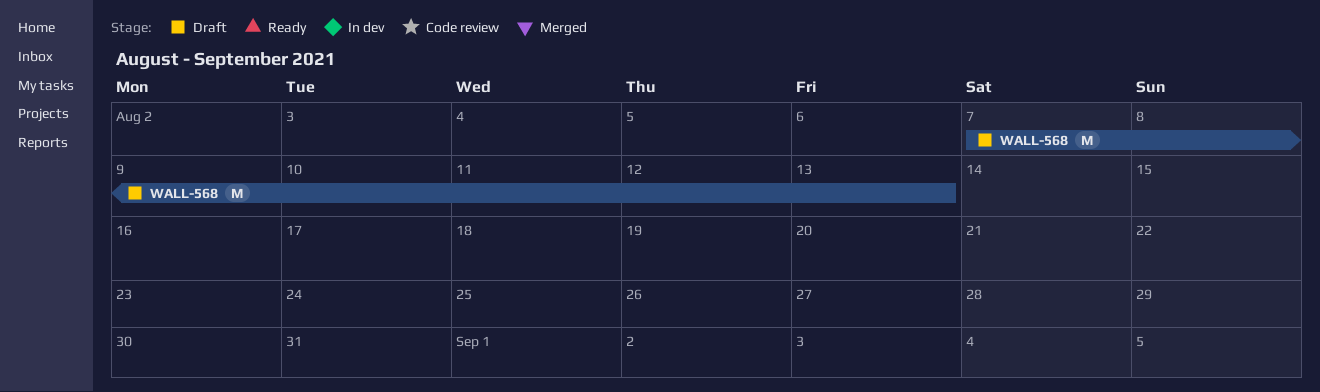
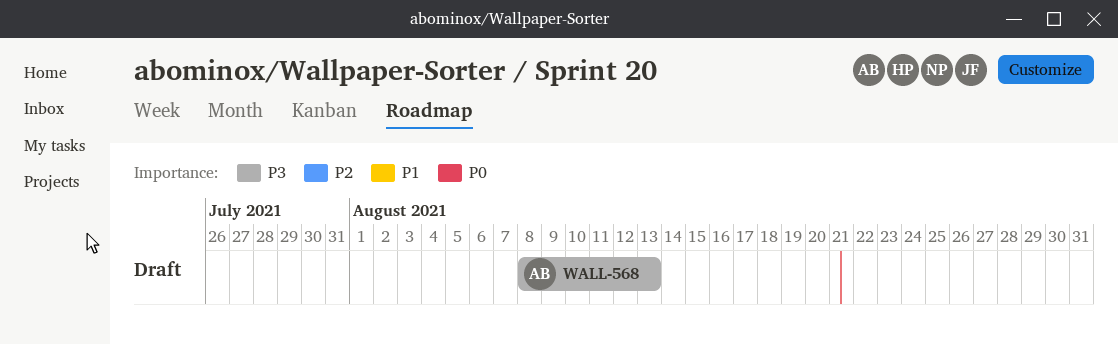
WALL-568, start: Aug 7 -> Aug 8

